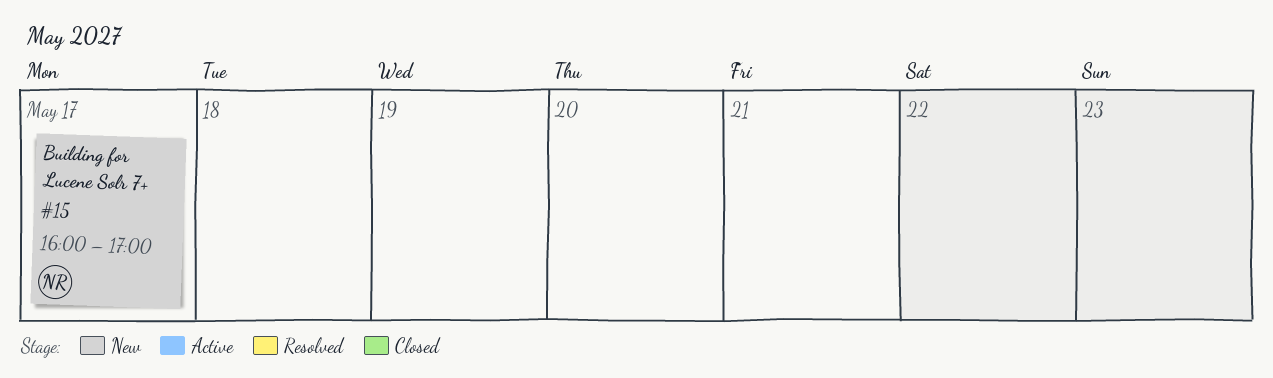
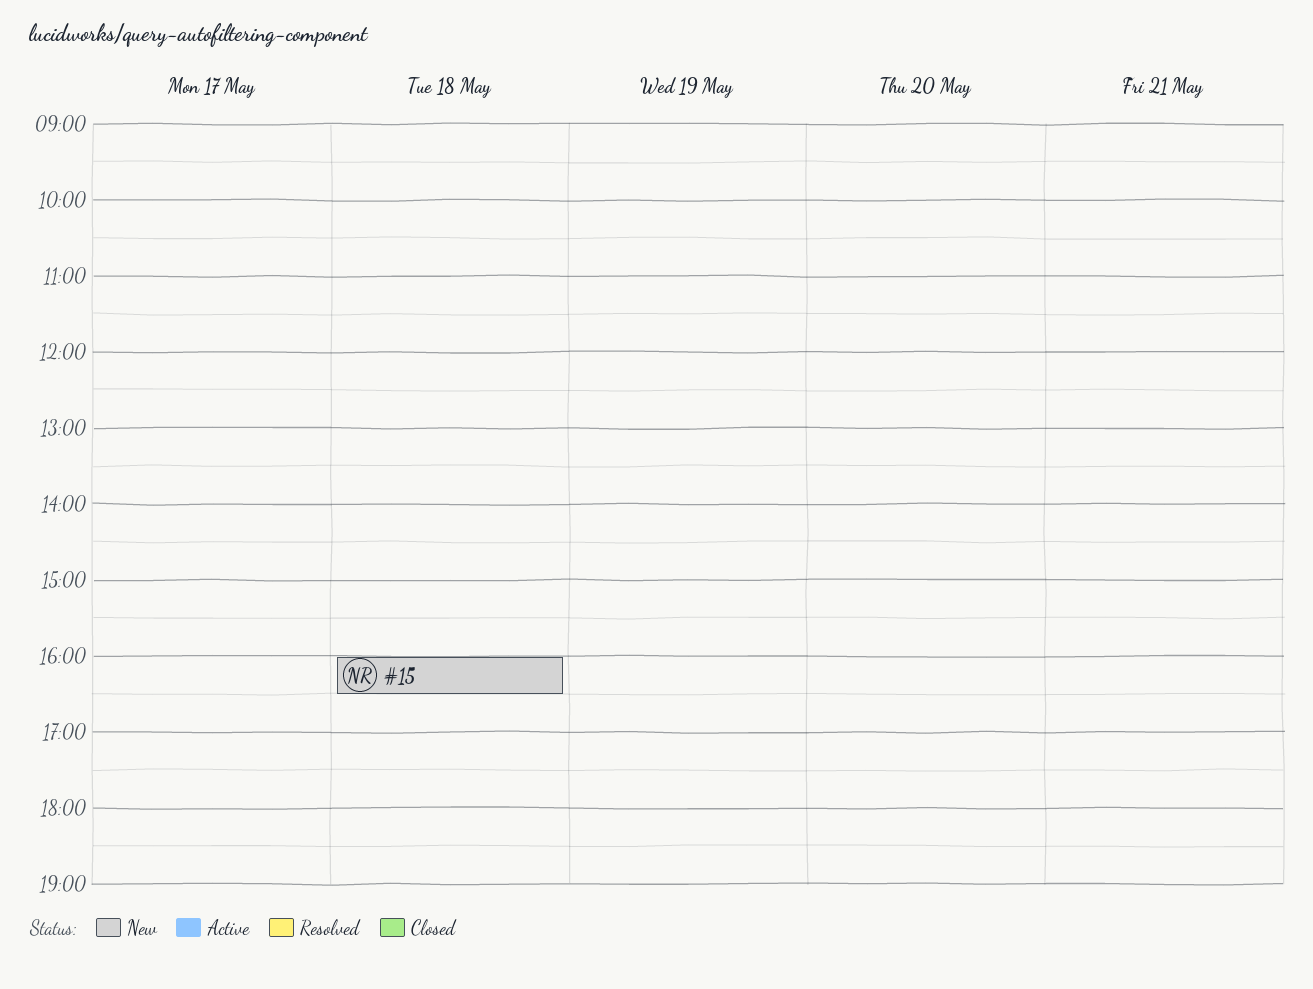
#15, day: May 17 -> May 18
#15, ends: 17:00 -> 16:30

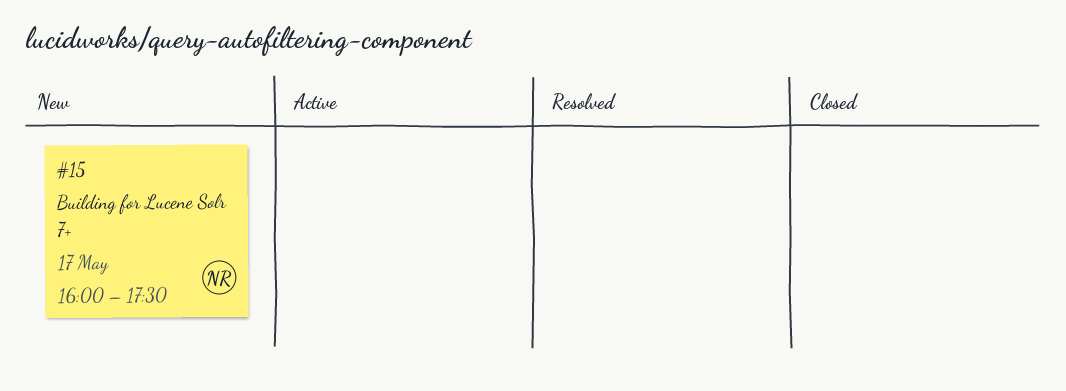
#15, day: May 18 -> May 17
#15, ends: 16:30 -> 17:30

